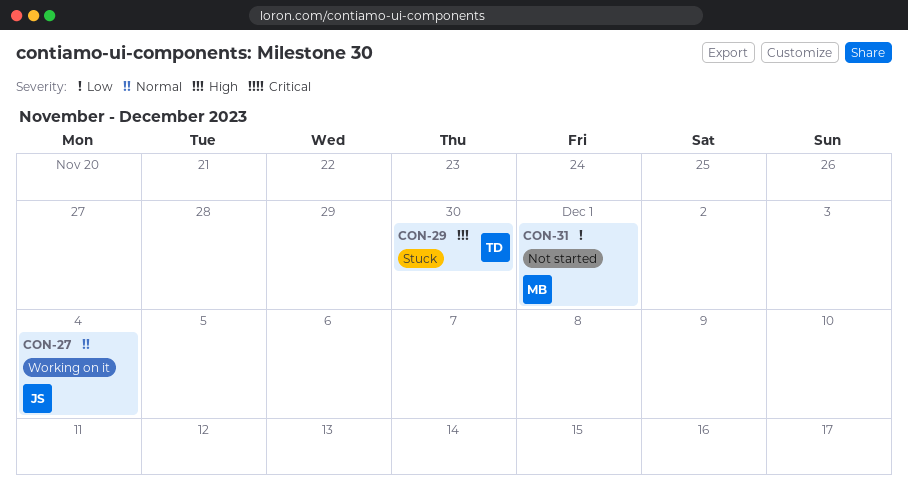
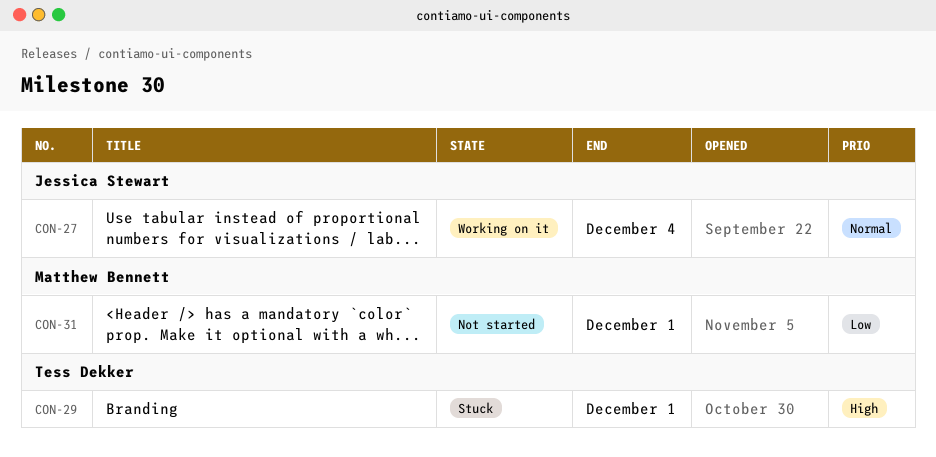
CON-29, due: Nov 30 -> Dec 1

